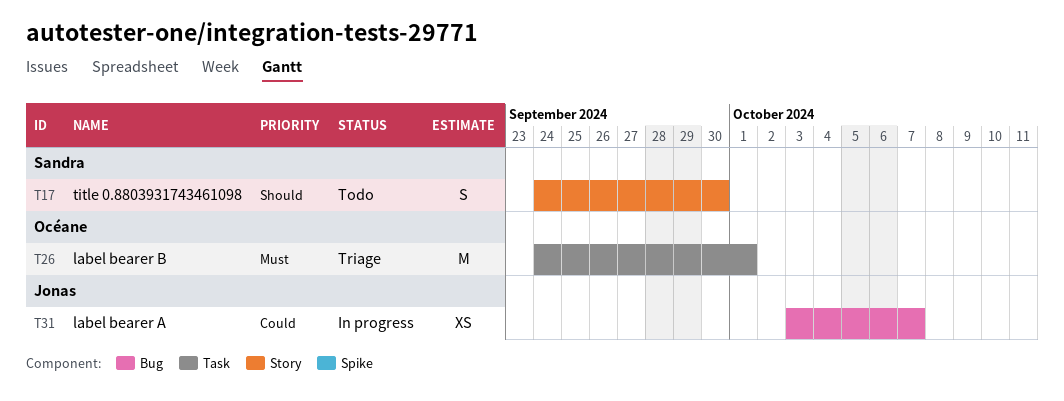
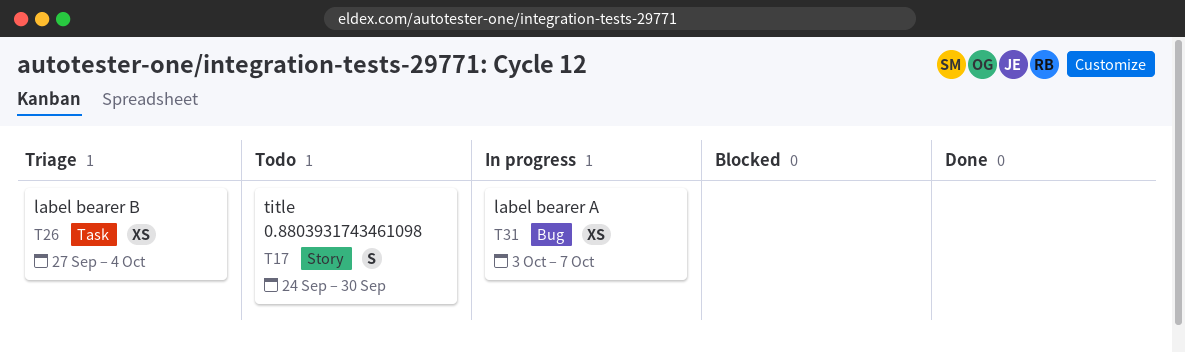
T26, estimate: M -> XS
T26, start: Sep 24 -> Sep 27
T26, due: Oct 1 -> Oct 4

